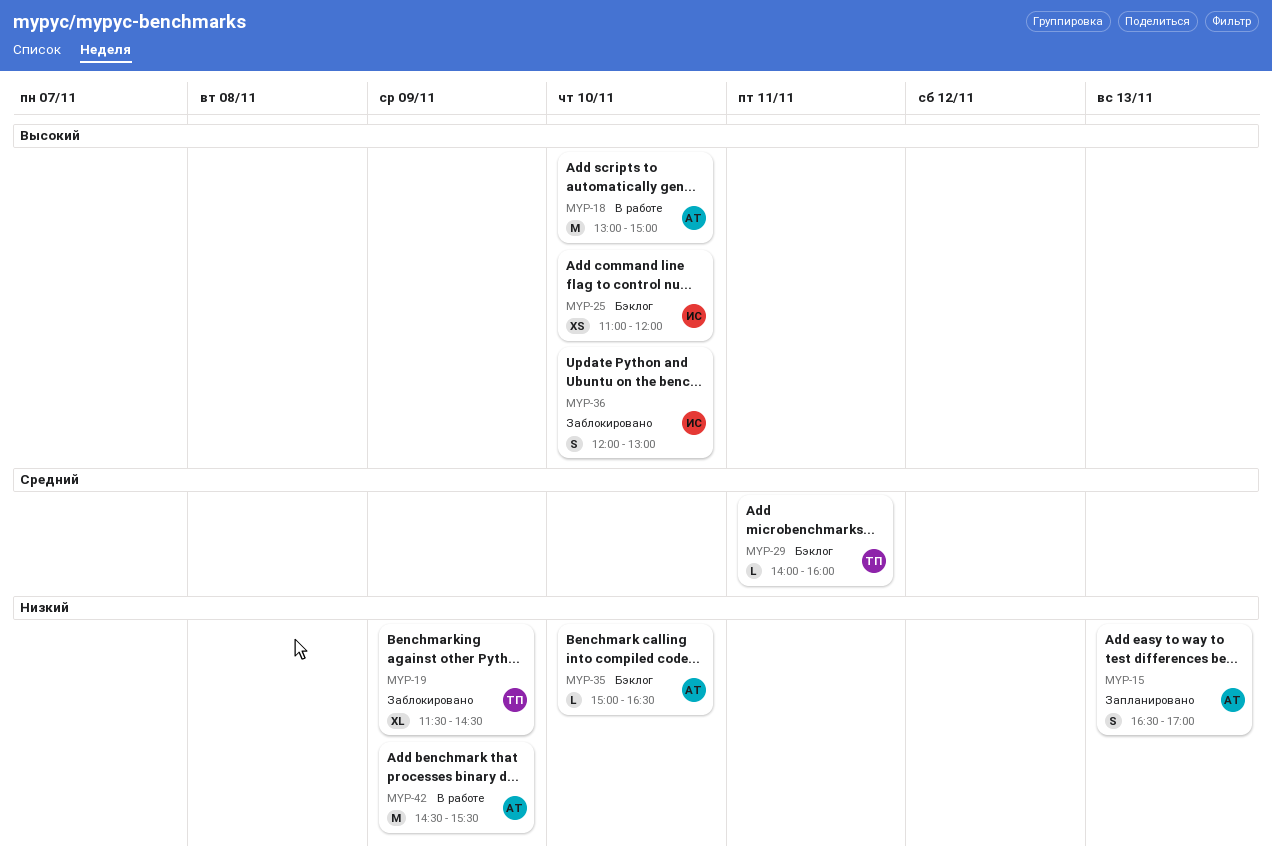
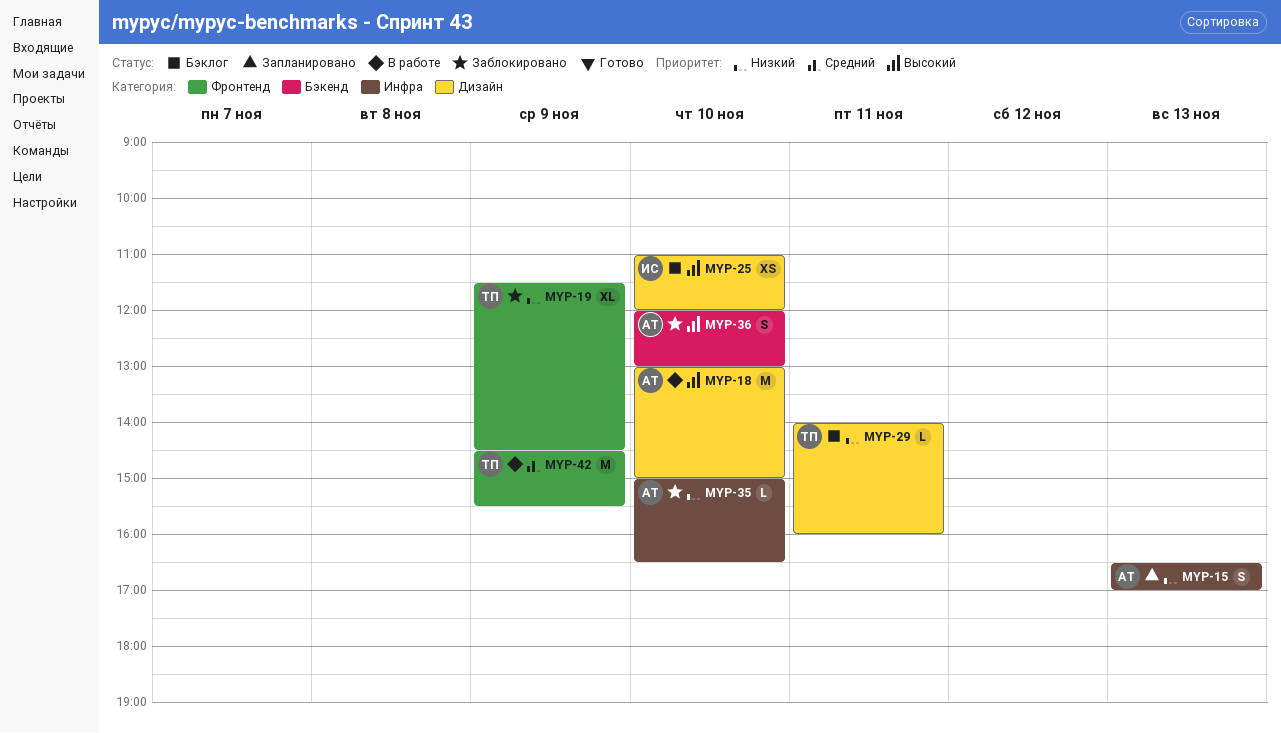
MYP-29, priority: Средний -> Низкий
MYP-35, status: Бэклог -> Заблокировано
MYP-36, owner: ИС -> АТ
MYP-42, owner: АТ -> ТП
MYP-42, priority: Низкий -> Средний

